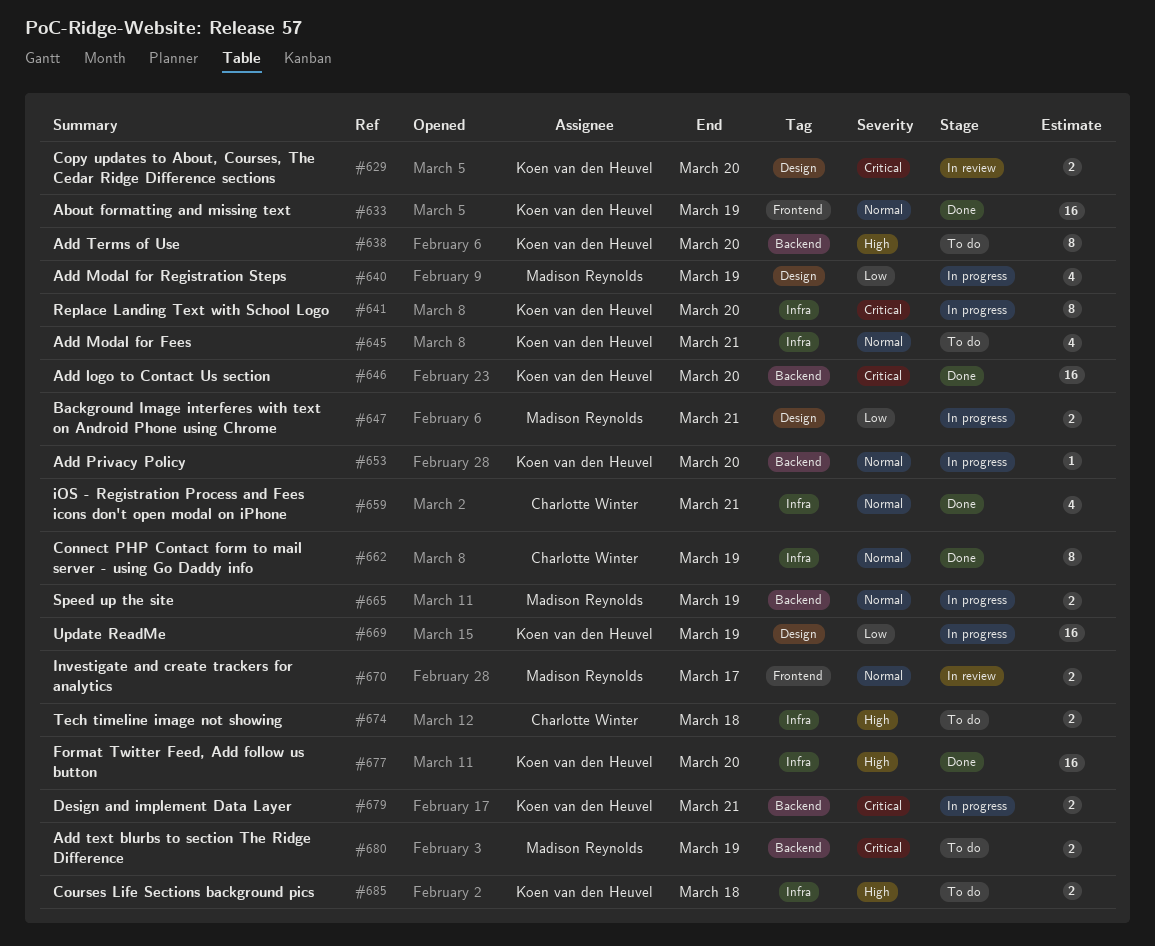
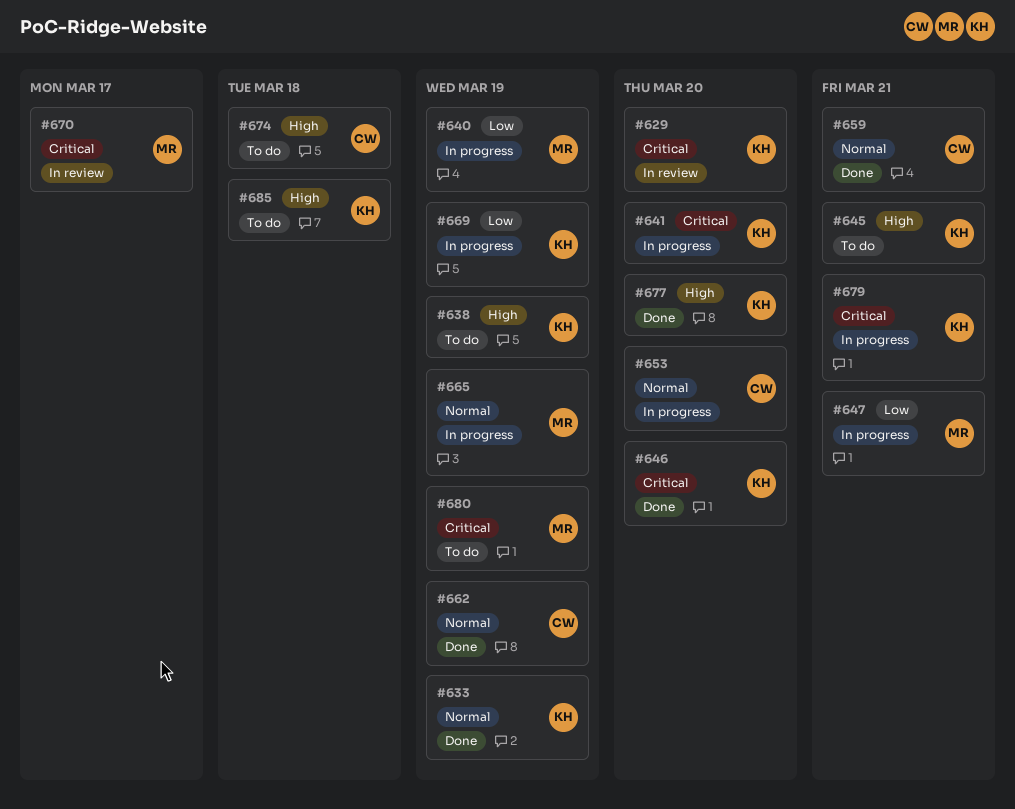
#638, due: Mar 20 -> Mar 19
#645, priority: Normal -> High
#653, owner: Koen van den Heuvel -> Charlotte Winter
#670, priority: Normal -> Critical

